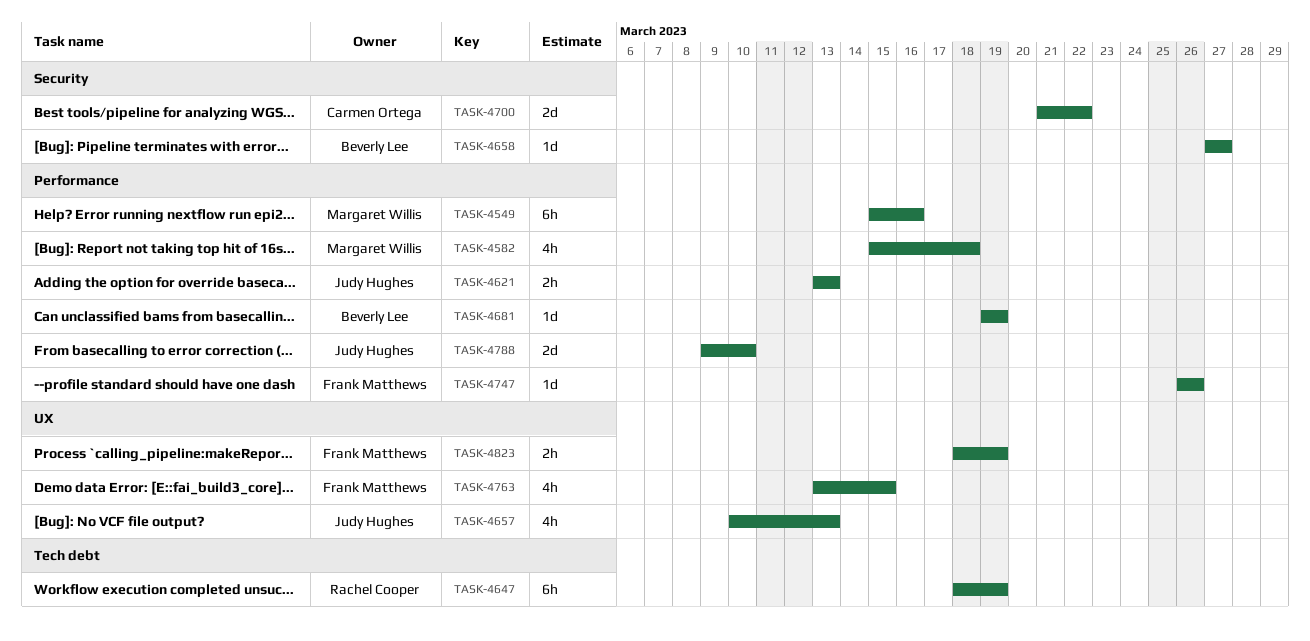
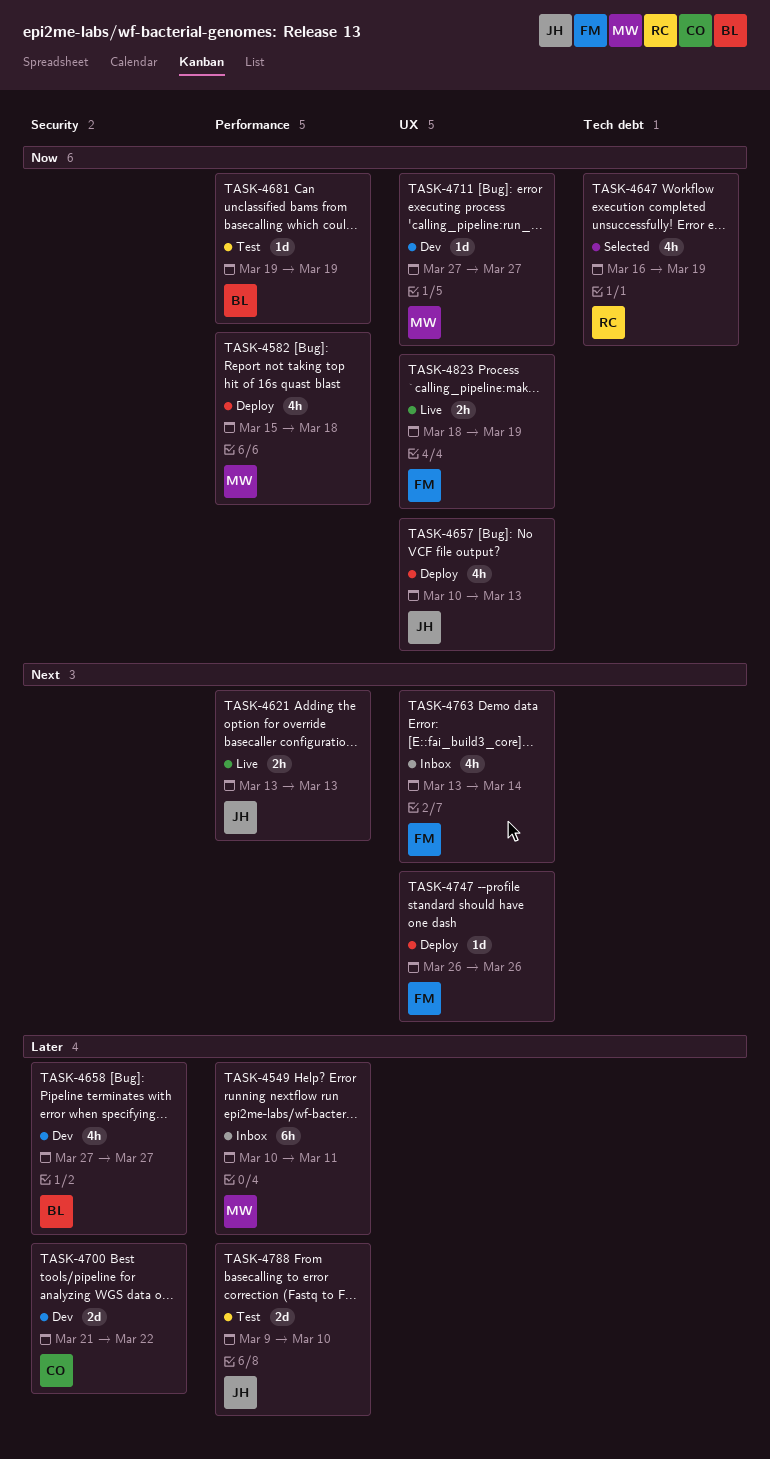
TASK-4549, start: Mar 15 -> Mar 10
TASK-4549, due: Mar 16 -> Mar 11
TASK-4647, estimate: 6h -> 4h
TASK-4647, start: Mar 18 -> Mar 16
TASK-4658, estimate: 1d -> 4h
TASK-4711: none -> present
TASK-4747, label: Performance -> UX
TASK-4763, due: Mar 15 -> Mar 14

